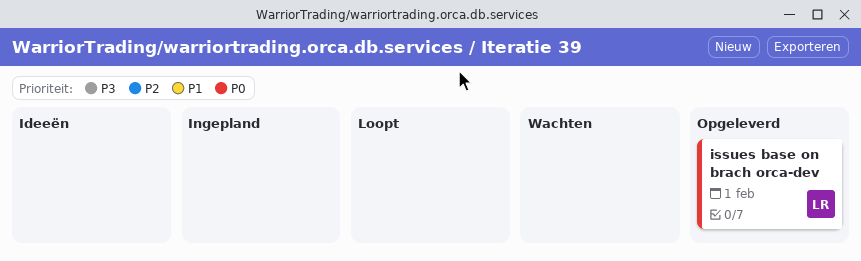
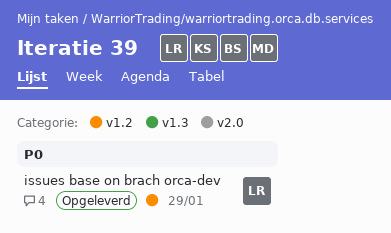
issues base on brach orca-dev, due: Feb 1 -> Jan 29

